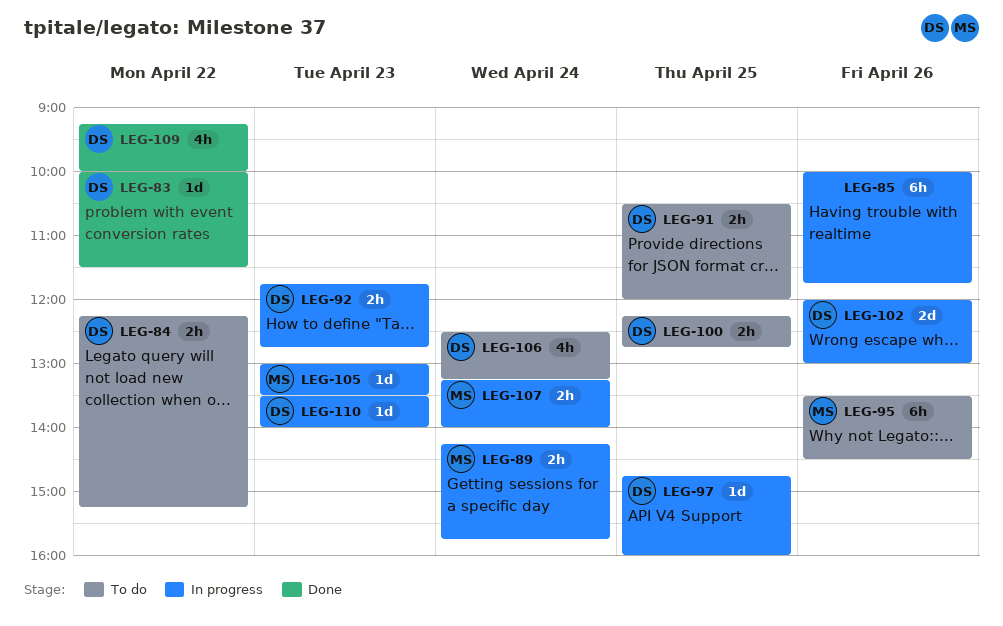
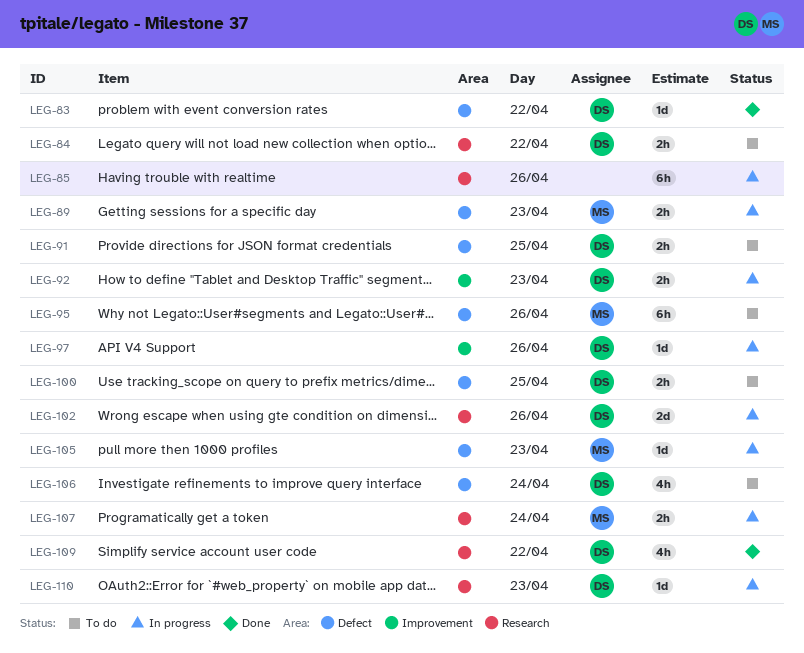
LEG-89, day: Apr 24 -> Apr 23
LEG-97, day: Apr 25 -> Apr 26

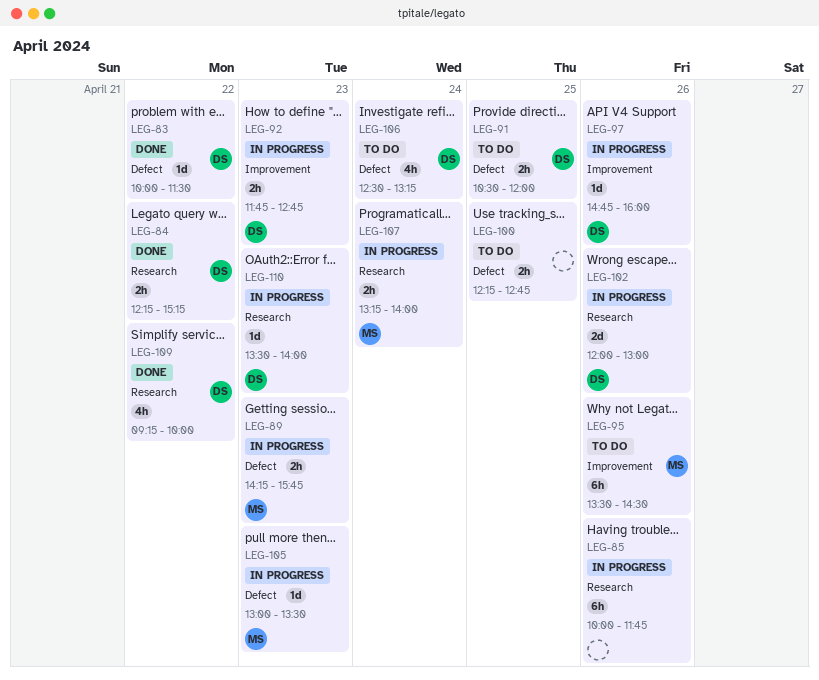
LEG-84, status: To do -> Done
LEG-95, label: Defect -> Improvement
LEG-100, owner: DS -> none

